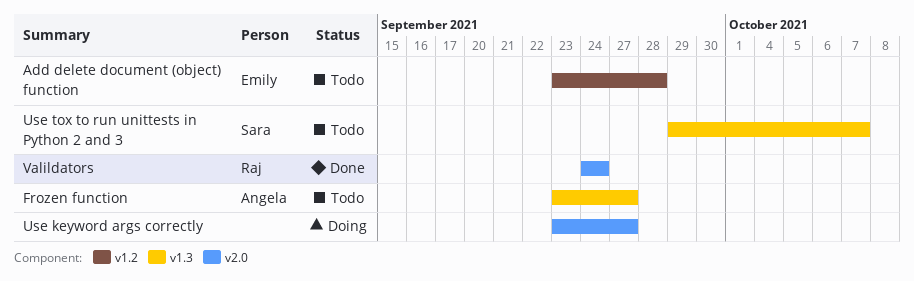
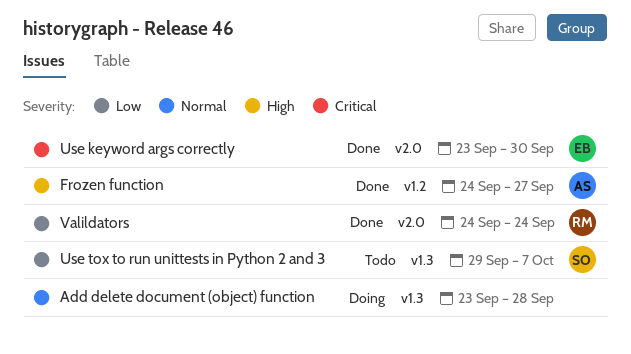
Add delete document (object) function, status: Todo -> Doing
Add delete document (object) function, owner: Emily -> none
Add delete document (object) function, label: v1.2 -> v1.3
Frozen function, status: Todo -> Done
Frozen function, label: v1.3 -> v1.2
Frozen function, start: Sep 23 -> Sep 24
Use keyword args correctly, status: Doing -> Done
Use keyword args correctly, owner: none -> Emily
Use keyword args correctly, due: Sep 27 -> Sep 30

